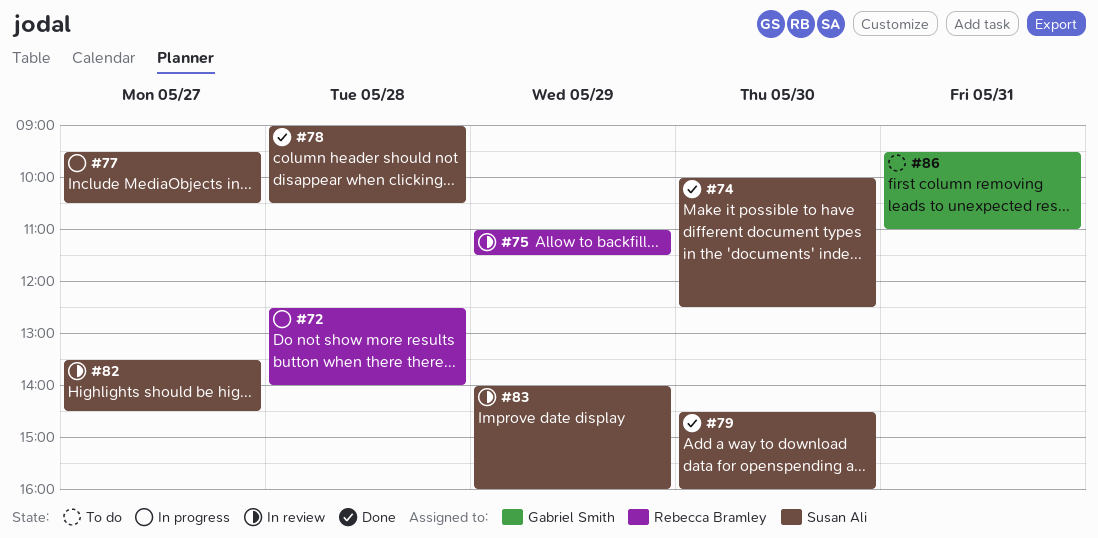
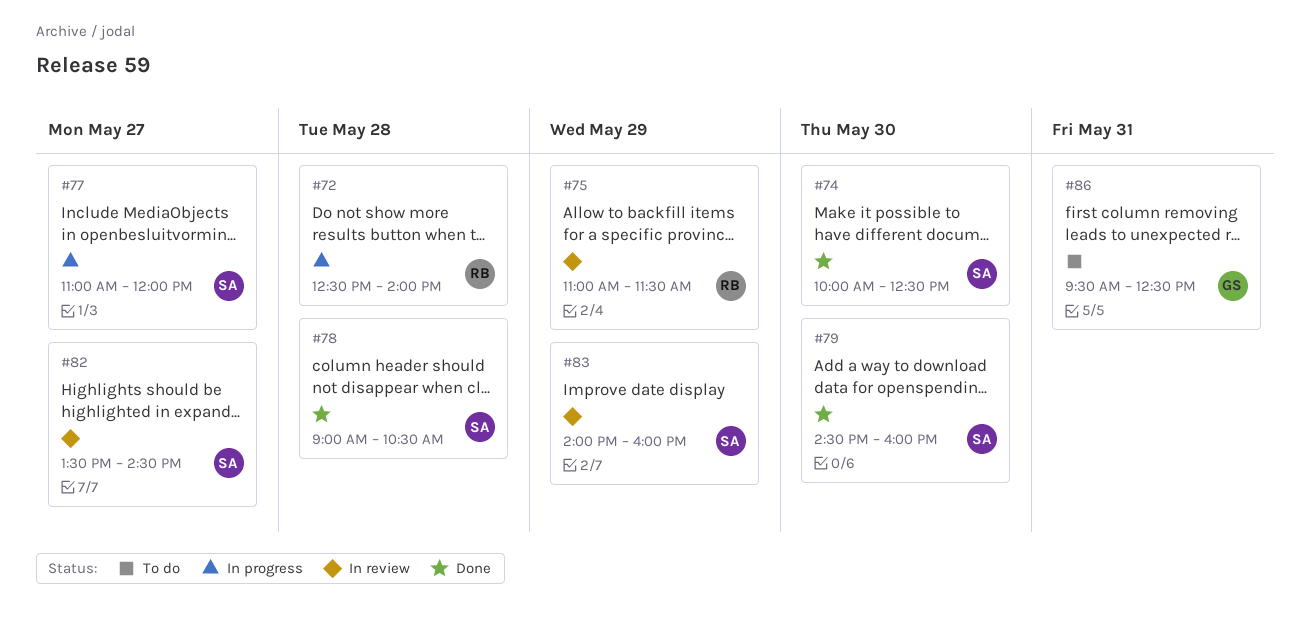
#77, begins: 09:30 -> 11:00
#77, ends: 10:30 -> 12:00
#86, ends: 11:00 -> 12:30

